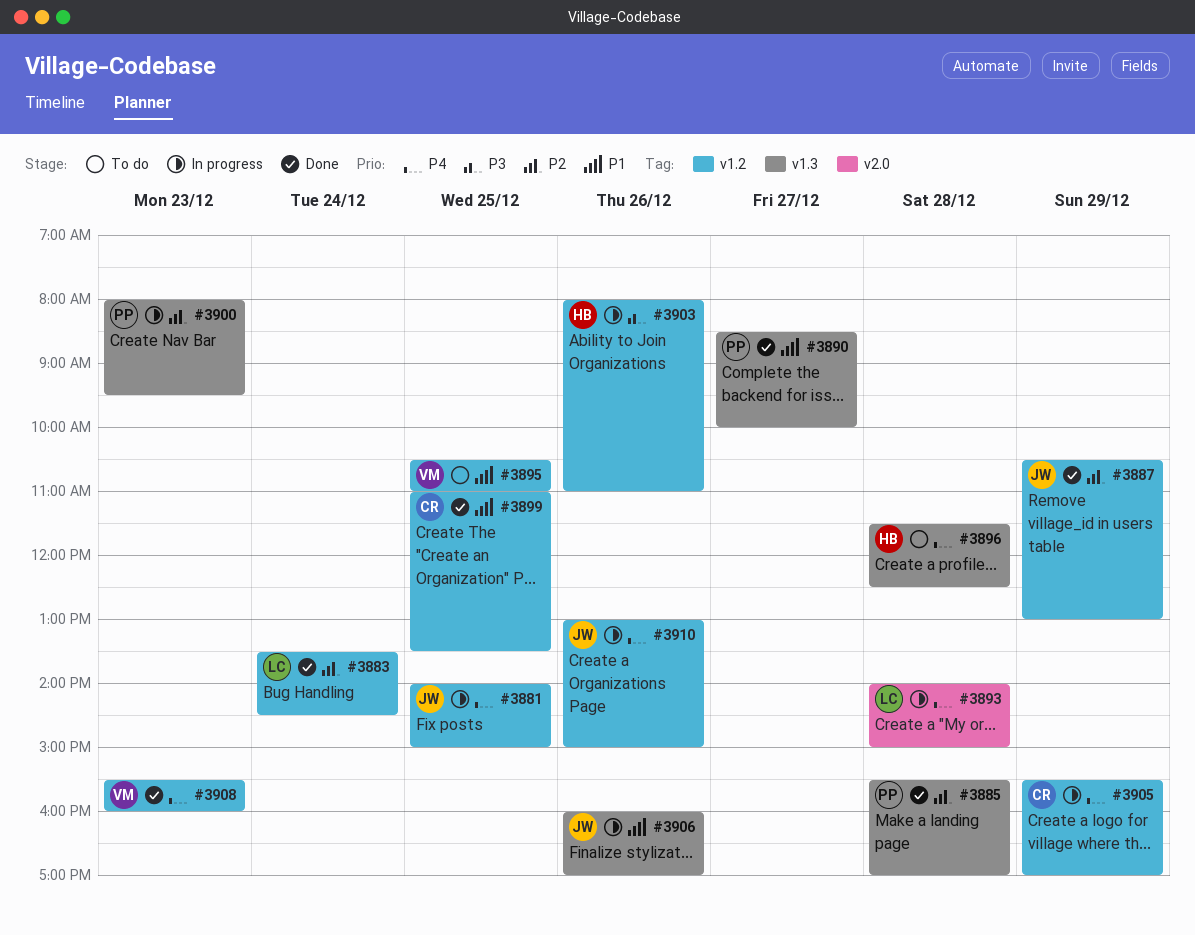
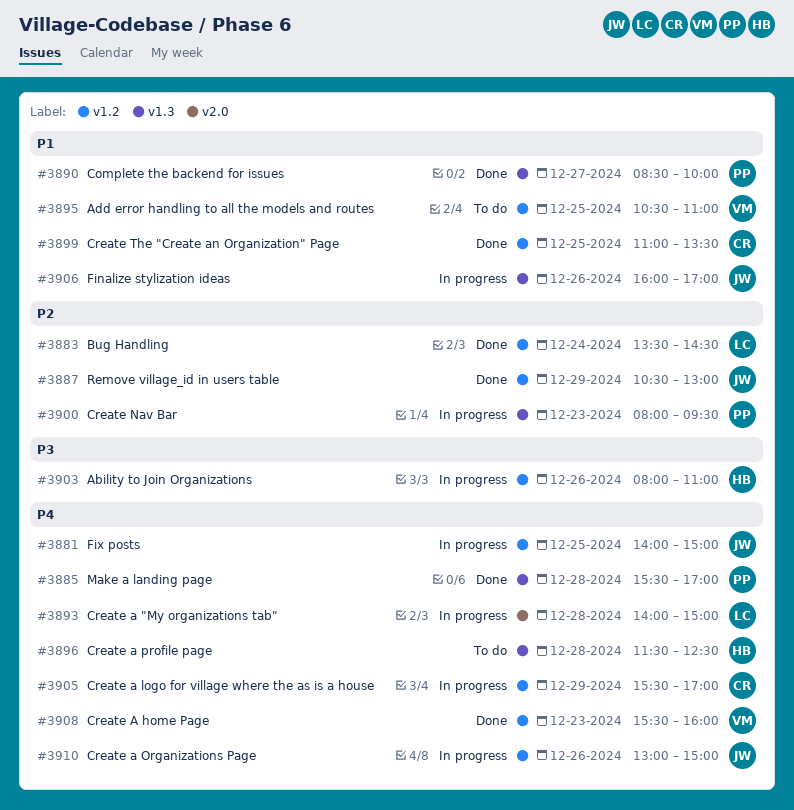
#3885, priority: P2 -> P4

